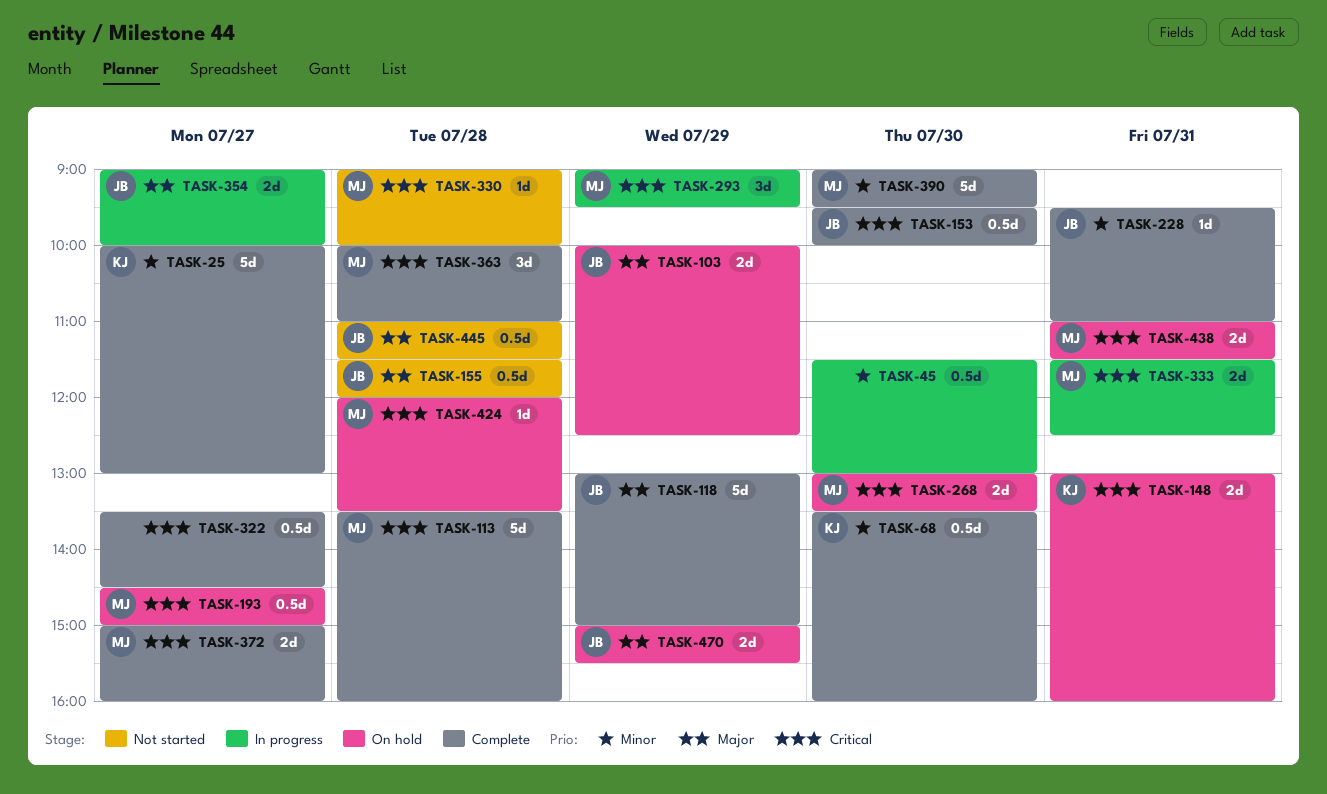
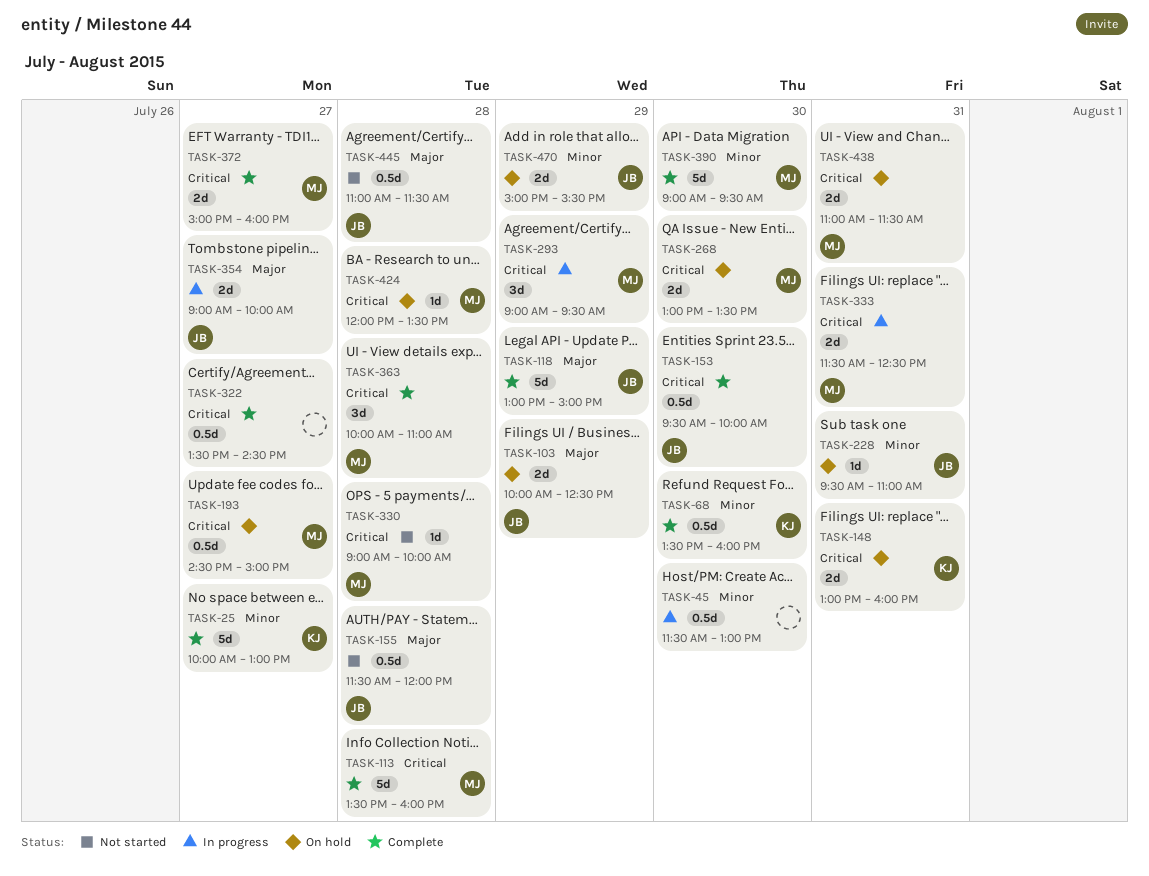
TASK-228, status: Complete -> On hold
TASK-470, priority: Major -> Minor

